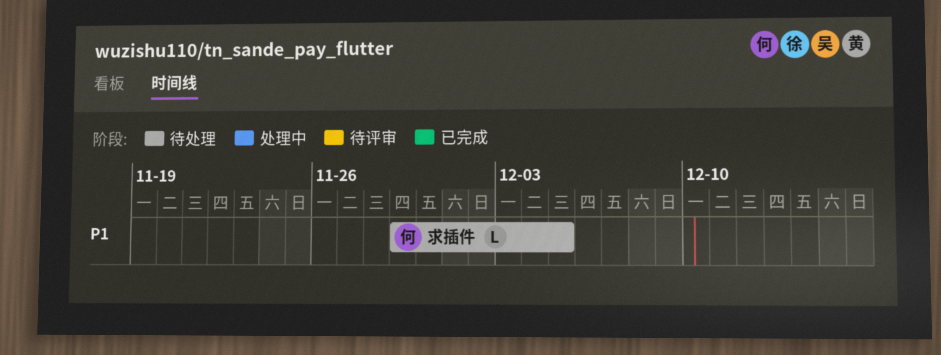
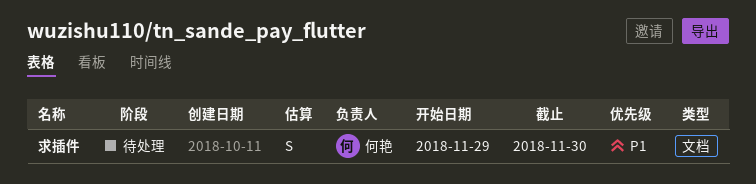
求插件, estimate: L -> S
求插件, due: Dec 5 -> Nov 30

